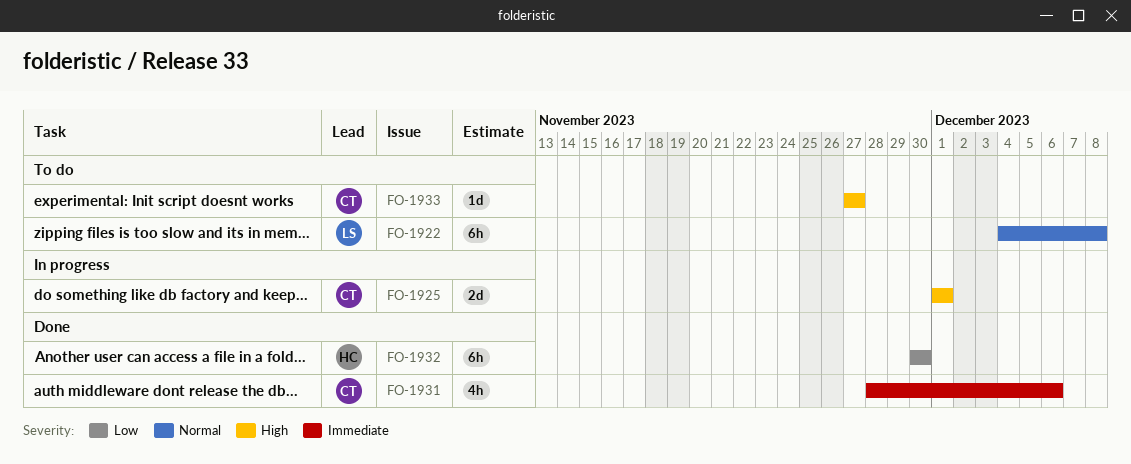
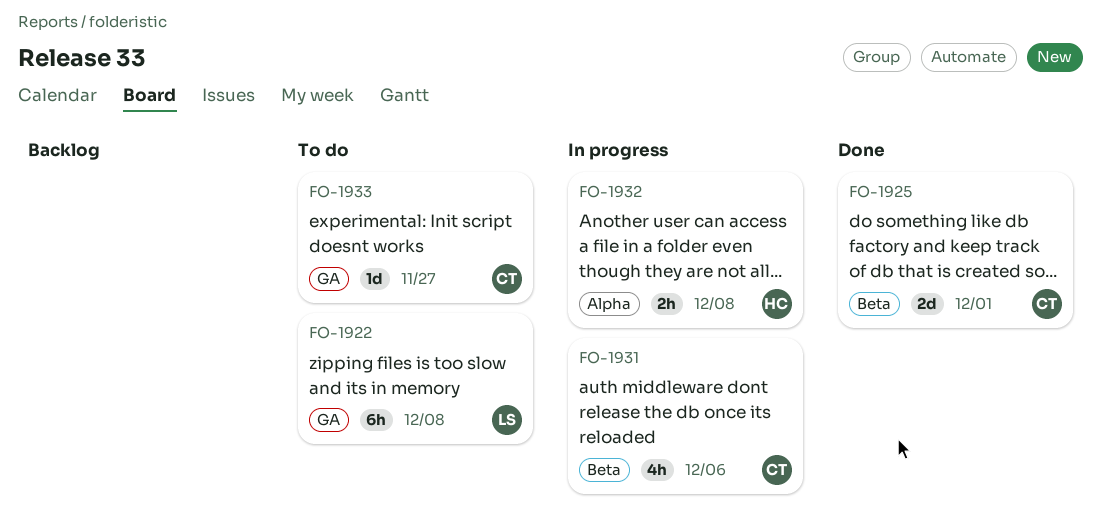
FO-1925, status: In progress -> Done
FO-1931, status: Done -> In progress
FO-1932, status: Done -> In progress
FO-1932, estimate: 6h -> 2h
FO-1932, due: Nov 30 -> Dec 8

